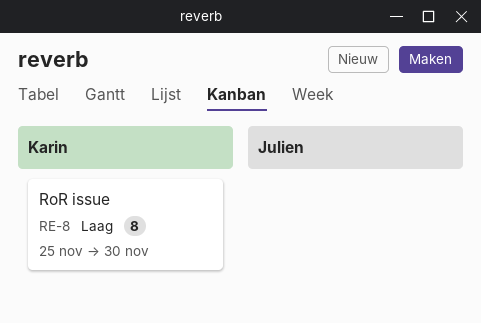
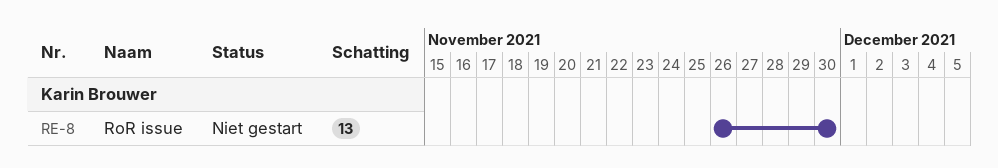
RE-8, estimate: 8 -> 13
RE-8, start: Nov 25 -> Nov 26

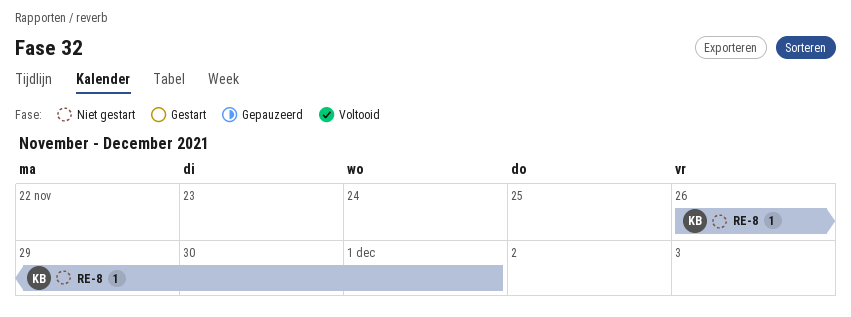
RE-8, estimate: 13 -> 1
RE-8, due: Nov 30 -> Dec 1

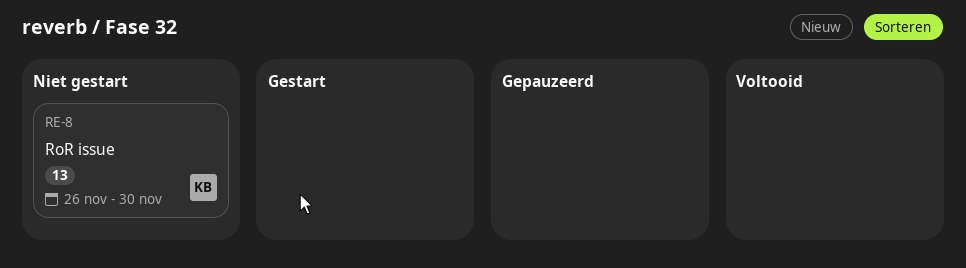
RE-8, estimate: 1 -> 13
RE-8, due: Dec 1 -> Nov 30

